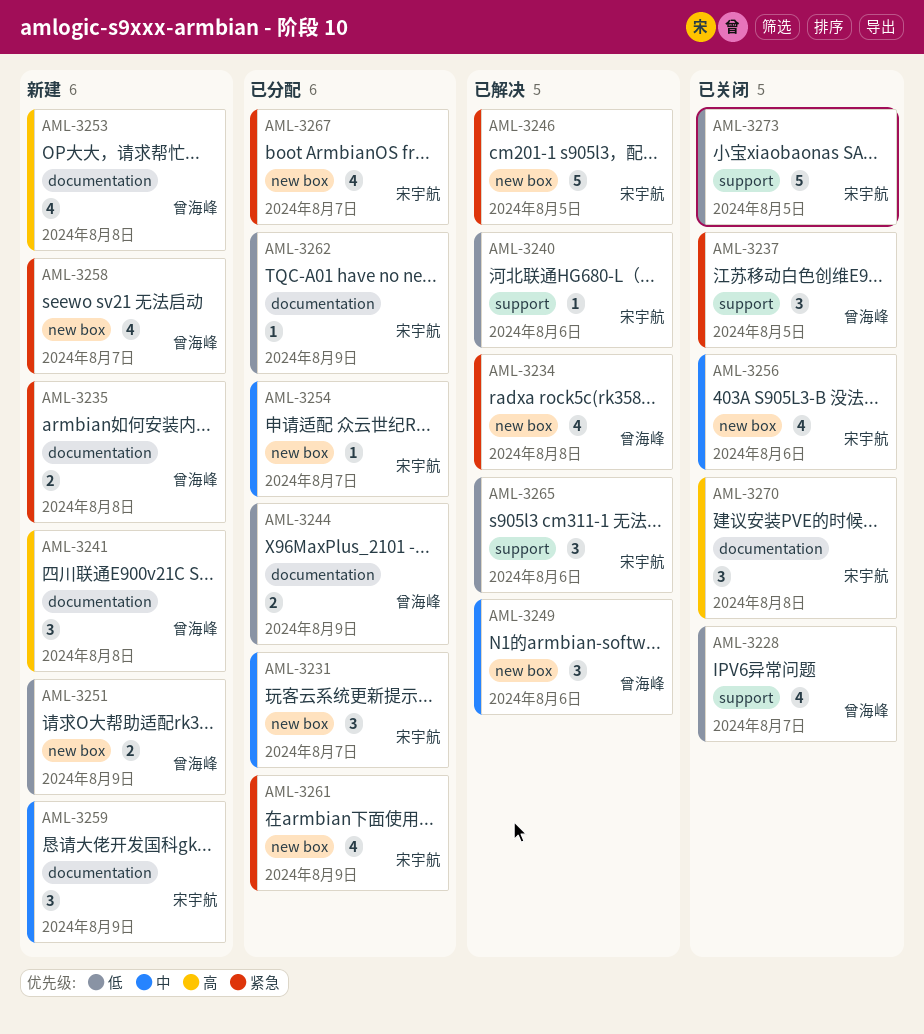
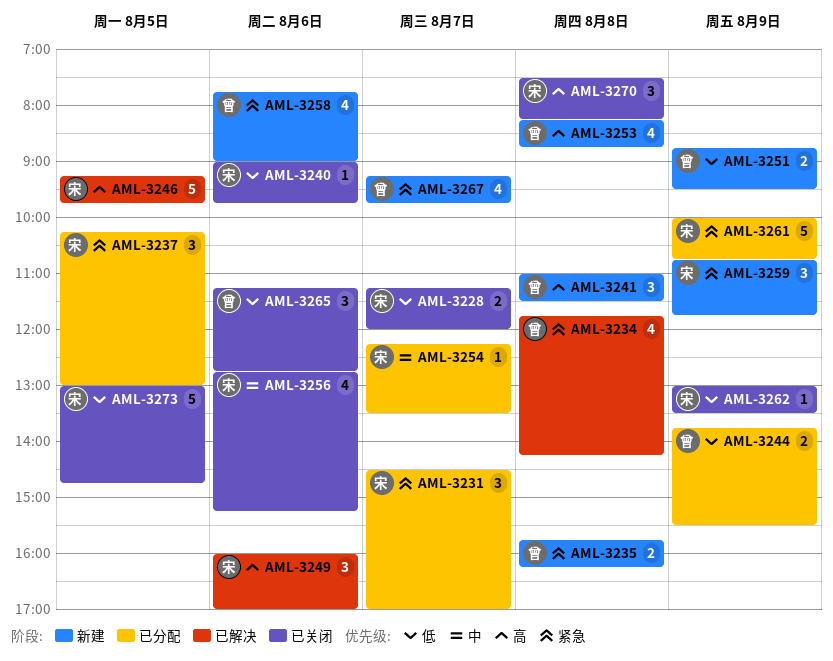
AML-3228, owner: 曾海峰 -> 宋宇航
AML-3228, estimate: 4 -> 2
AML-3231, priority: 中 -> 紧急
AML-3237, status: 已关闭 -> 已分配
AML-3237, owner: 曾海峰 -> 宋宇航
AML-3240, status: 已解决 -> 已关闭
AML-3246, priority: 紧急 -> 高
AML-3249, owner: 曾海峰 -> 宋宇航
AML-3249, priority: 中 -> 高
AML-3258, day: Aug 7 -> Aug 6
AML-3259, priority: 中 -> 紧急
AML-3261, estimate: 4 -> 5
AML-3262, status: 已分配 -> 已关闭
AML-3265, status: 已解决 -> 已关闭
AML-3265, owner: 宋宇航 -> 曾海峰
AML-3267, status: 已分配 -> 新建
AML-3267, owner: 宋宇航 -> 曾海峰

